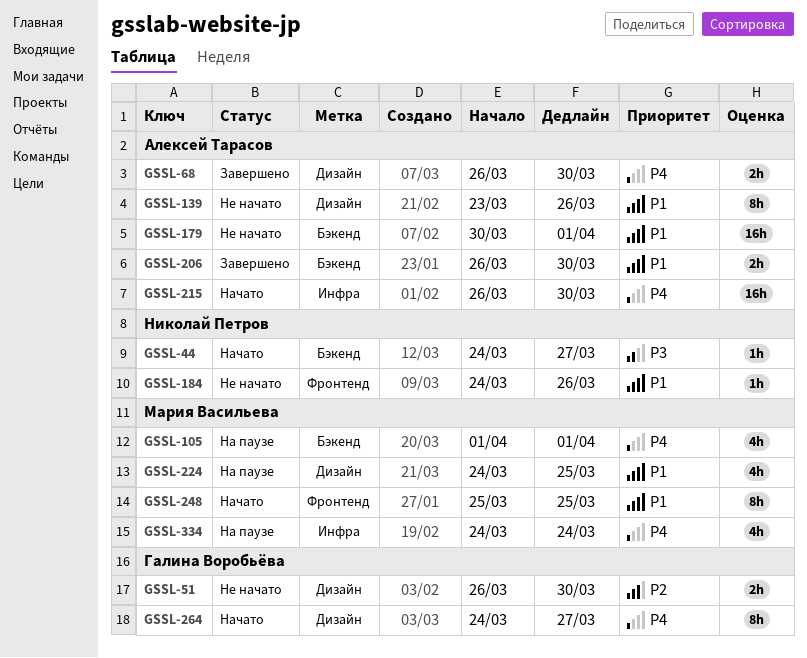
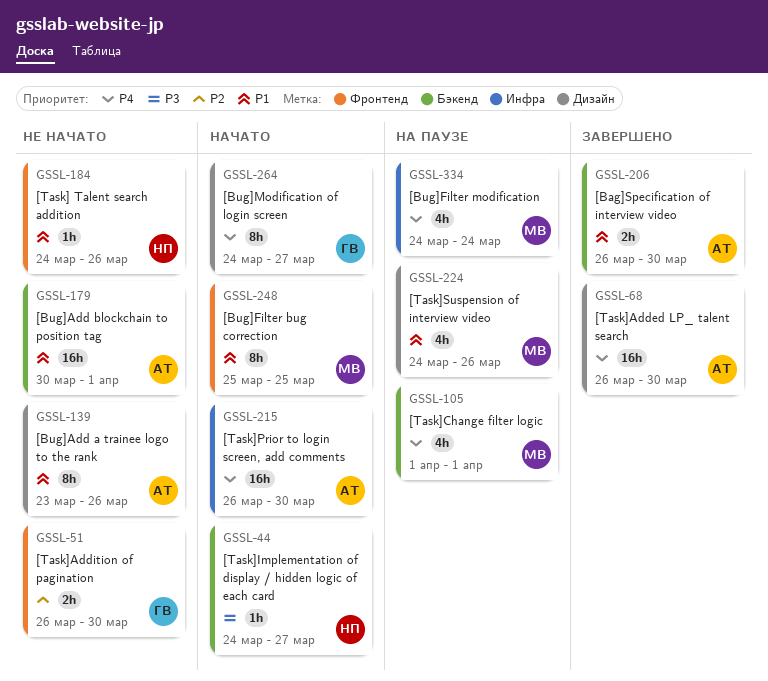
GSSL-51, label: Дизайн -> Фронтенд
GSSL-68, estimate: 2h -> 16h
GSSL-224, due: Mar 25 -> Mar 26

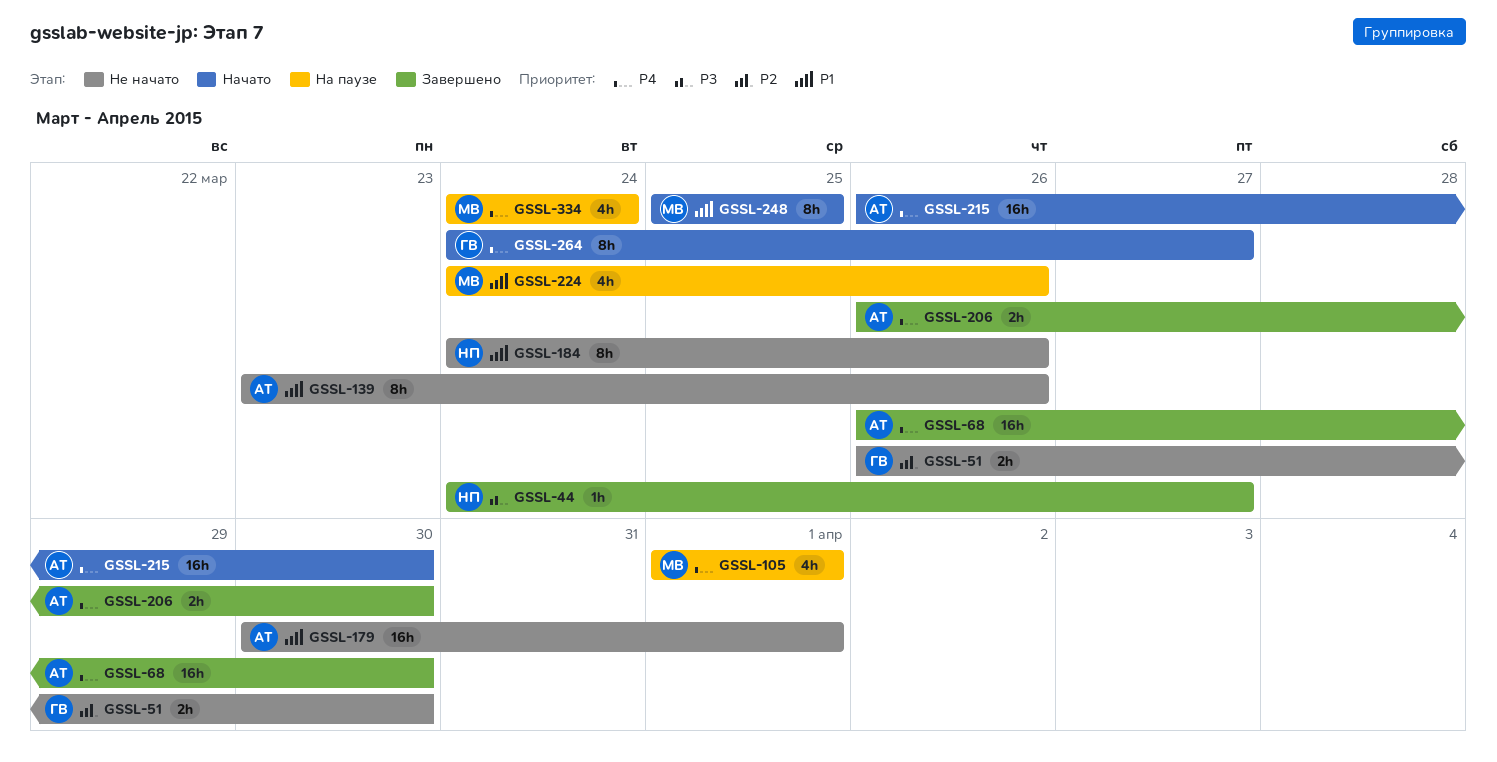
GSSL-44, status: Начато -> Завершено
GSSL-184, estimate: 1h -> 8h
GSSL-206, priority: P1 -> P4

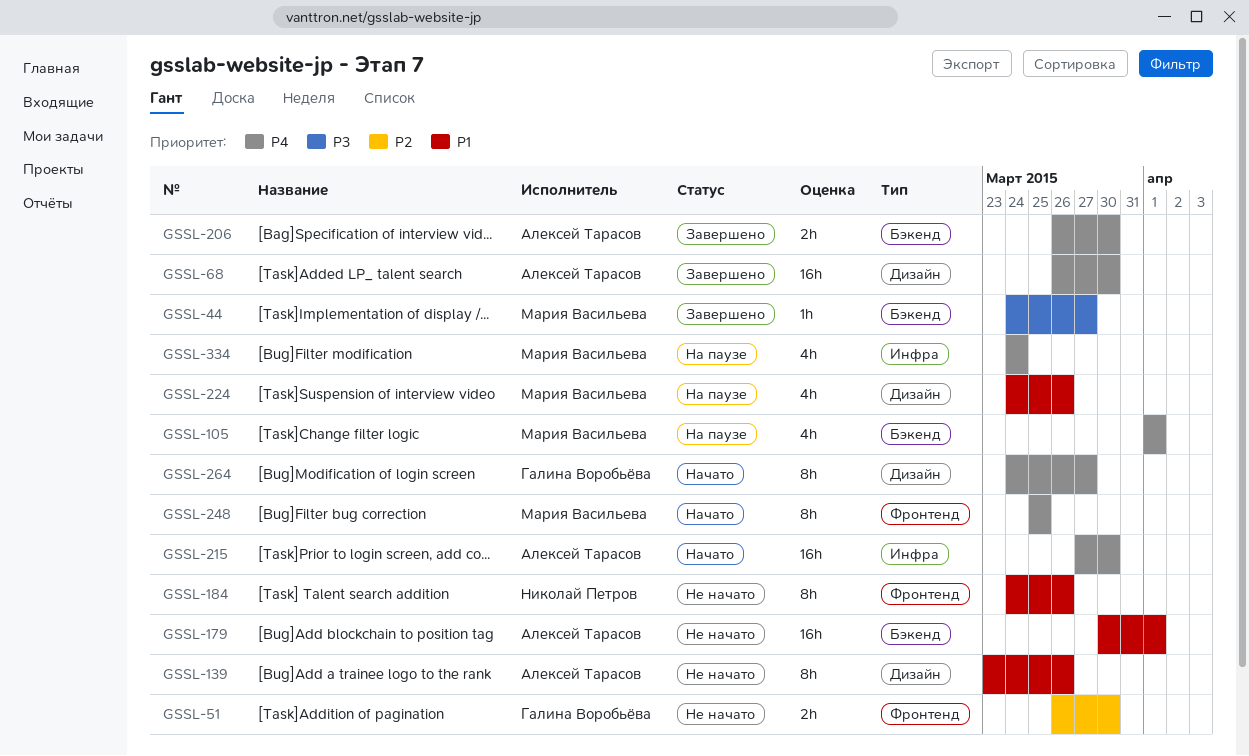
GSSL-44, owner: Николай Петров -> Мария Васильева
GSSL-215, start: Mar 26 -> Mar 27
GSSL-248, priority: P1 -> P4

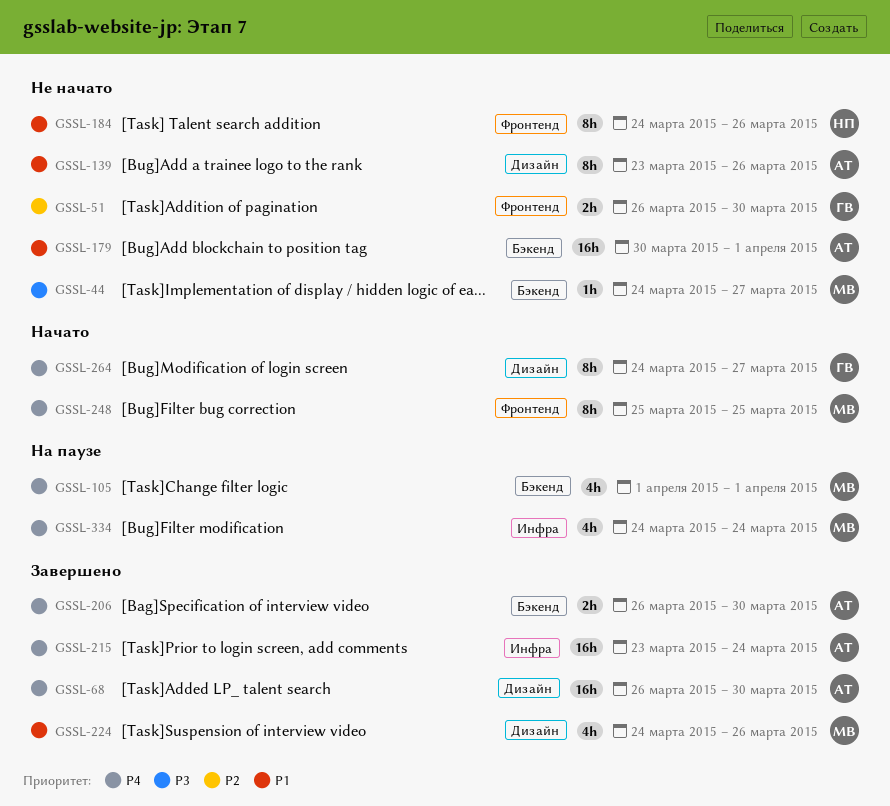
GSSL-44, status: Завершено -> Не начато
GSSL-215, status: Начато -> Завершено
GSSL-215, start: Mar 27 -> Mar 23
GSSL-215, due: Mar 30 -> Mar 24
GSSL-224, status: На паузе -> Завершено

